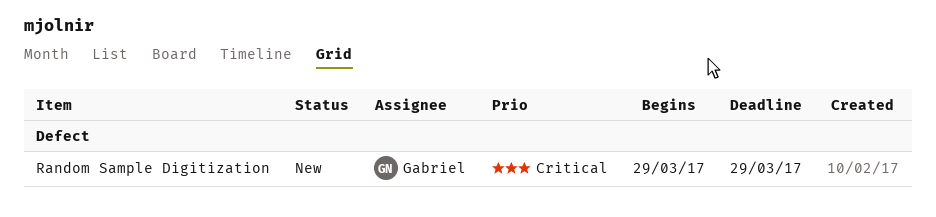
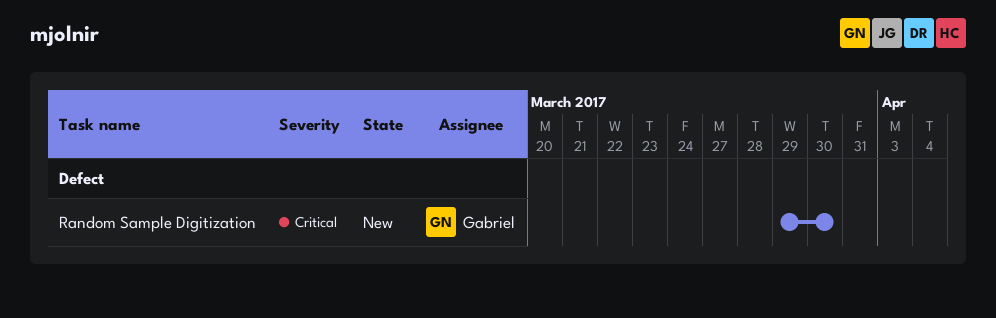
Random Sample Digitization, due: Mar 29 -> Mar 30

